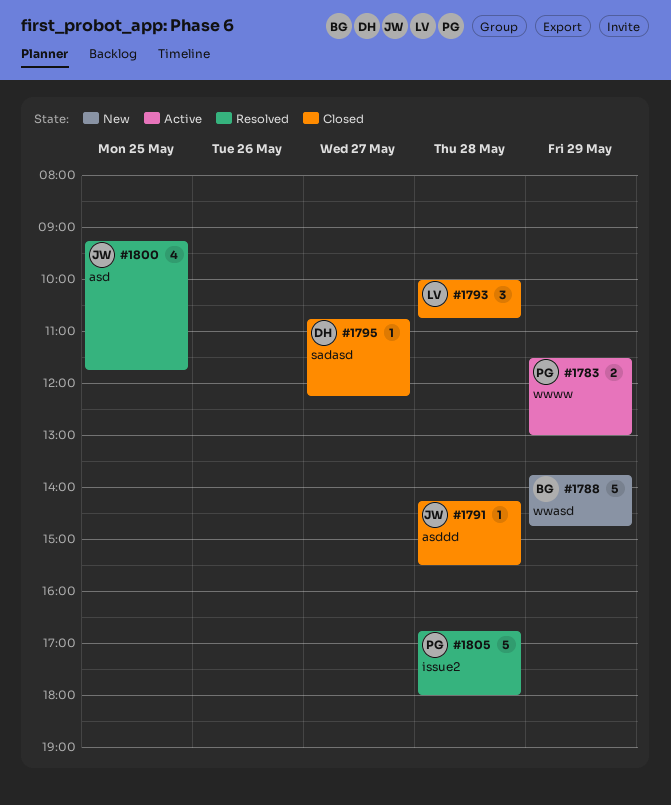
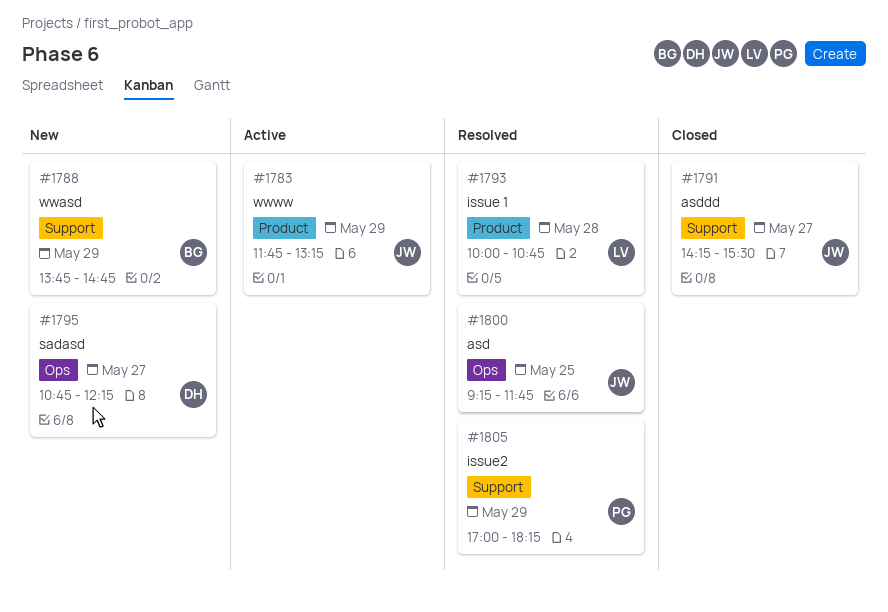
#1783, owner: PG -> JW
#1783, begins: 11:30 -> 11:45
#1783, ends: 13:00 -> 13:15
#1791, day: May 28 -> May 27
#1793, status: Closed -> Resolved
#1795, status: Closed -> New
#1805, day: May 28 -> May 29
#1805, begins: 16:45 -> 17:00
#1805, ends: 18:00 -> 18:15

